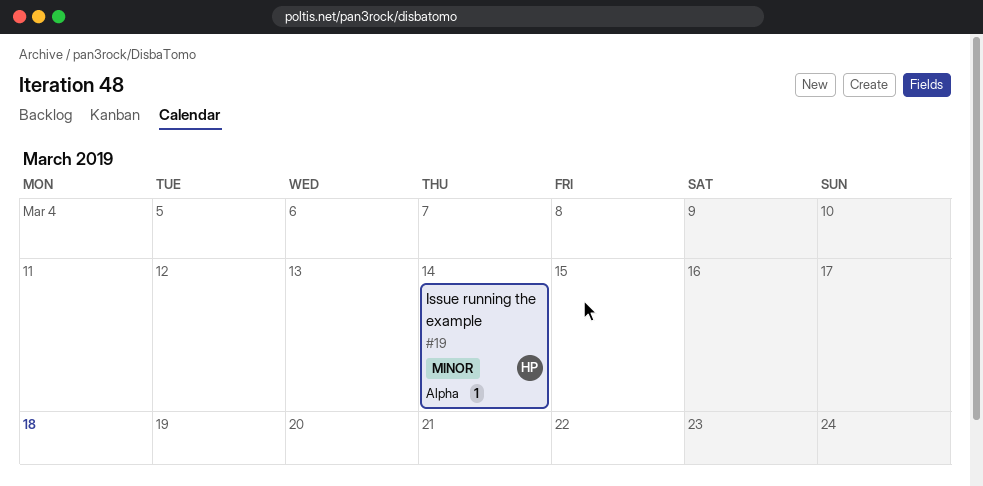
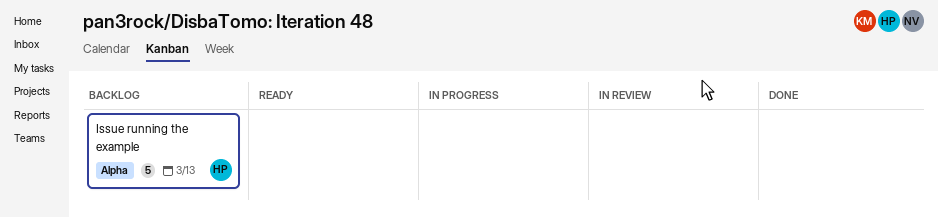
Issue running the example, estimate: 1 -> 5
Issue running the example, due: Mar 14 -> Mar 13

